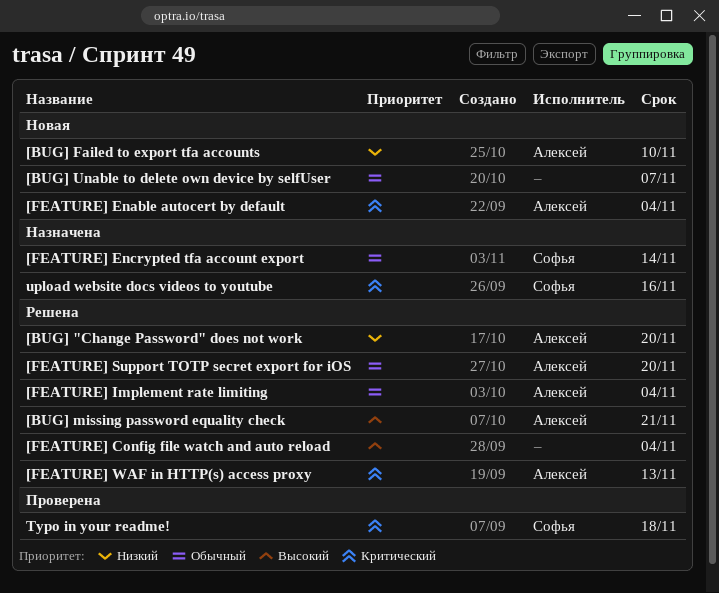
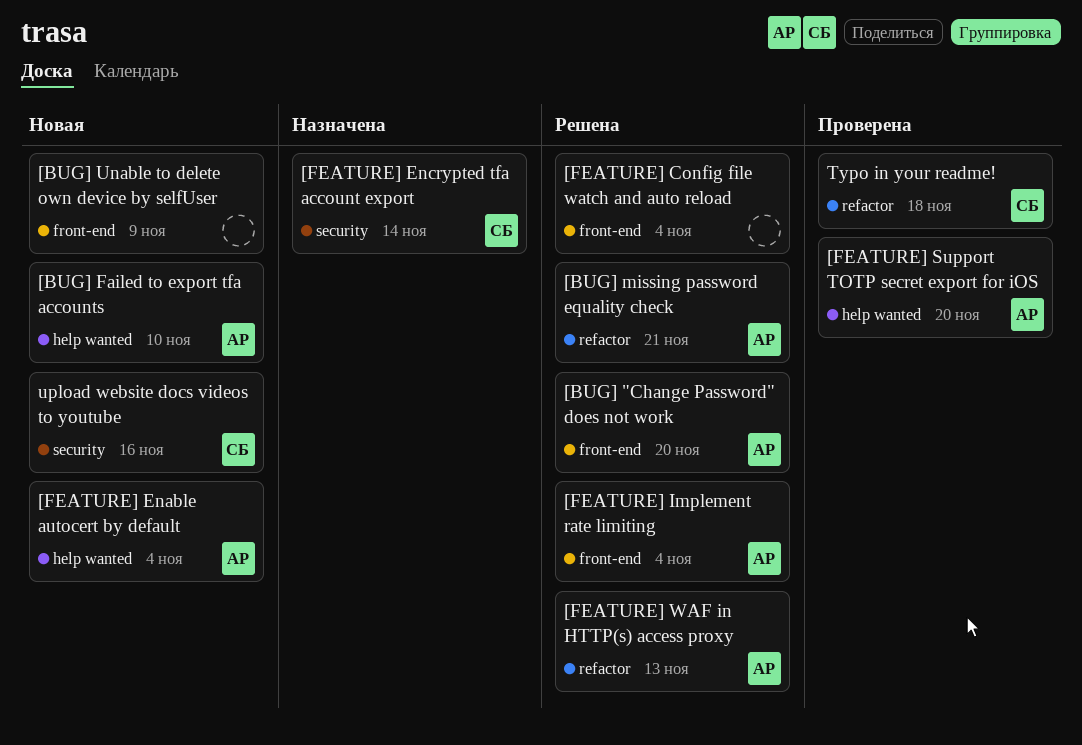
[BUG] Unable to delete own device by selfUser, due: Nov 7 -> Nov 9
[FEATURE] Support TOTP secret export for iOS, status: Решена -> Проверена
upload website docs videos to youtube, status: Назначена -> Новая

